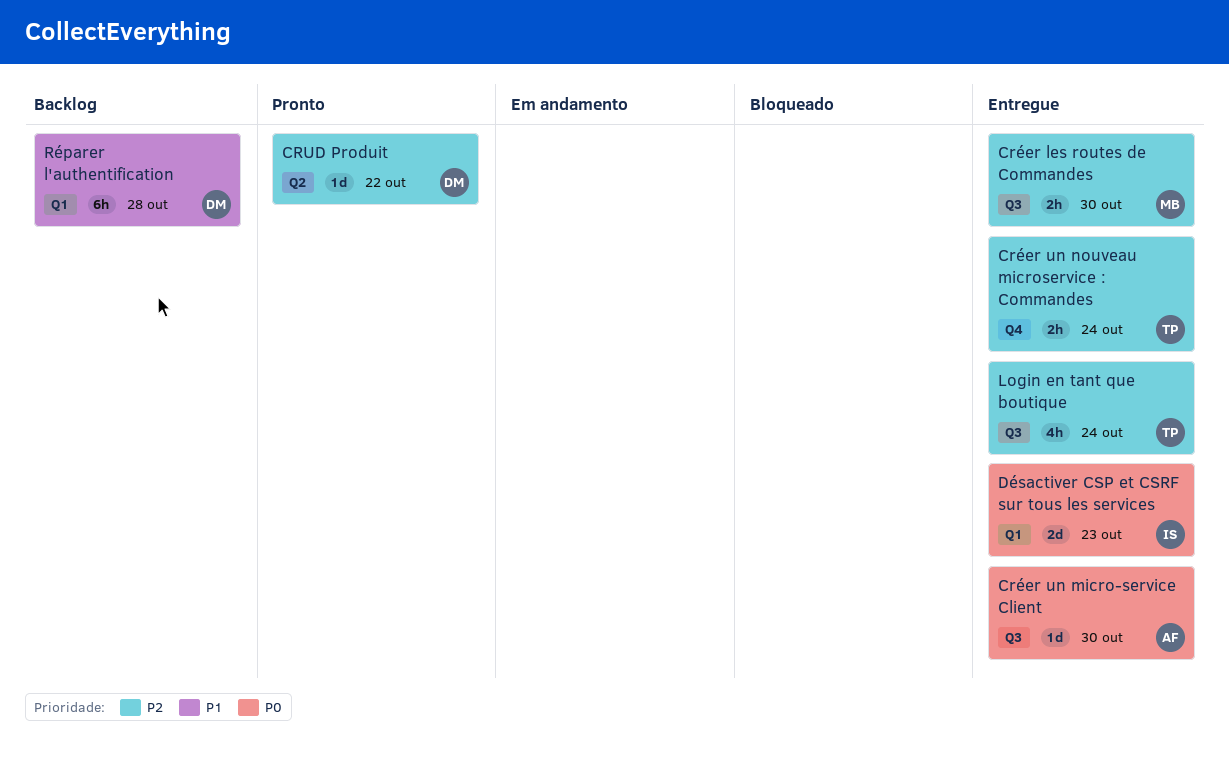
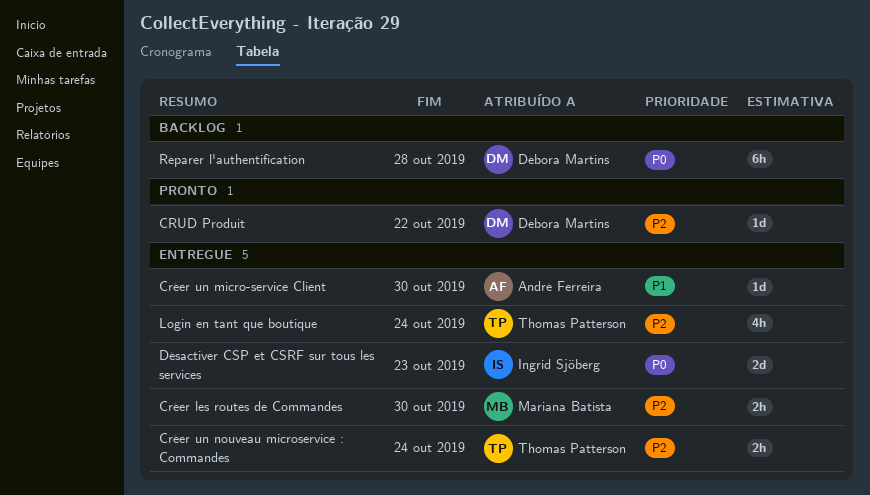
Créer un micro-service Client, priority: P0 -> P1
Réparer l'authentification, priority: P1 -> P0

